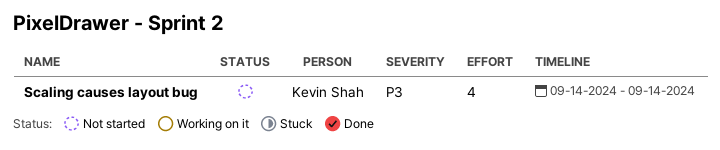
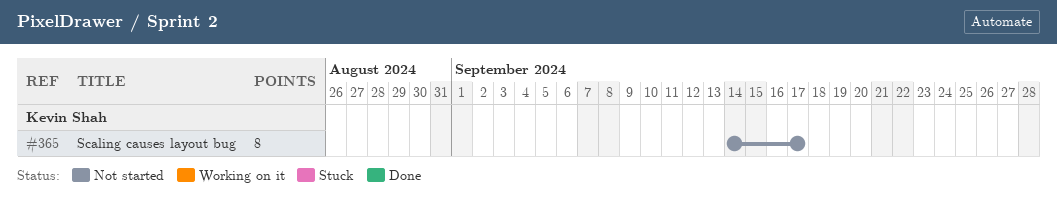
Scaling causes layout bug, estimate: 4 -> 8
Scaling causes layout bug, due: Sep 14 -> Sep 17

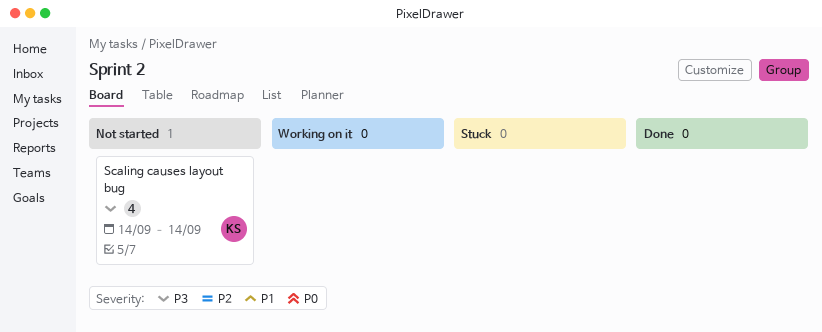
Scaling causes layout bug, estimate: 8 -> 4
Scaling causes layout bug, due: Sep 17 -> Sep 14

